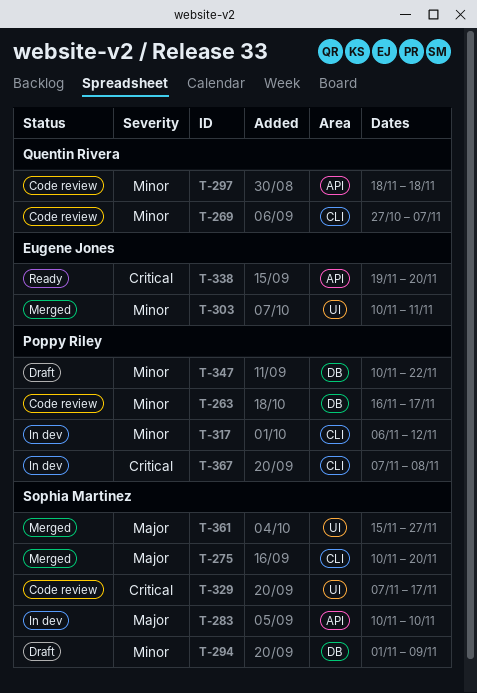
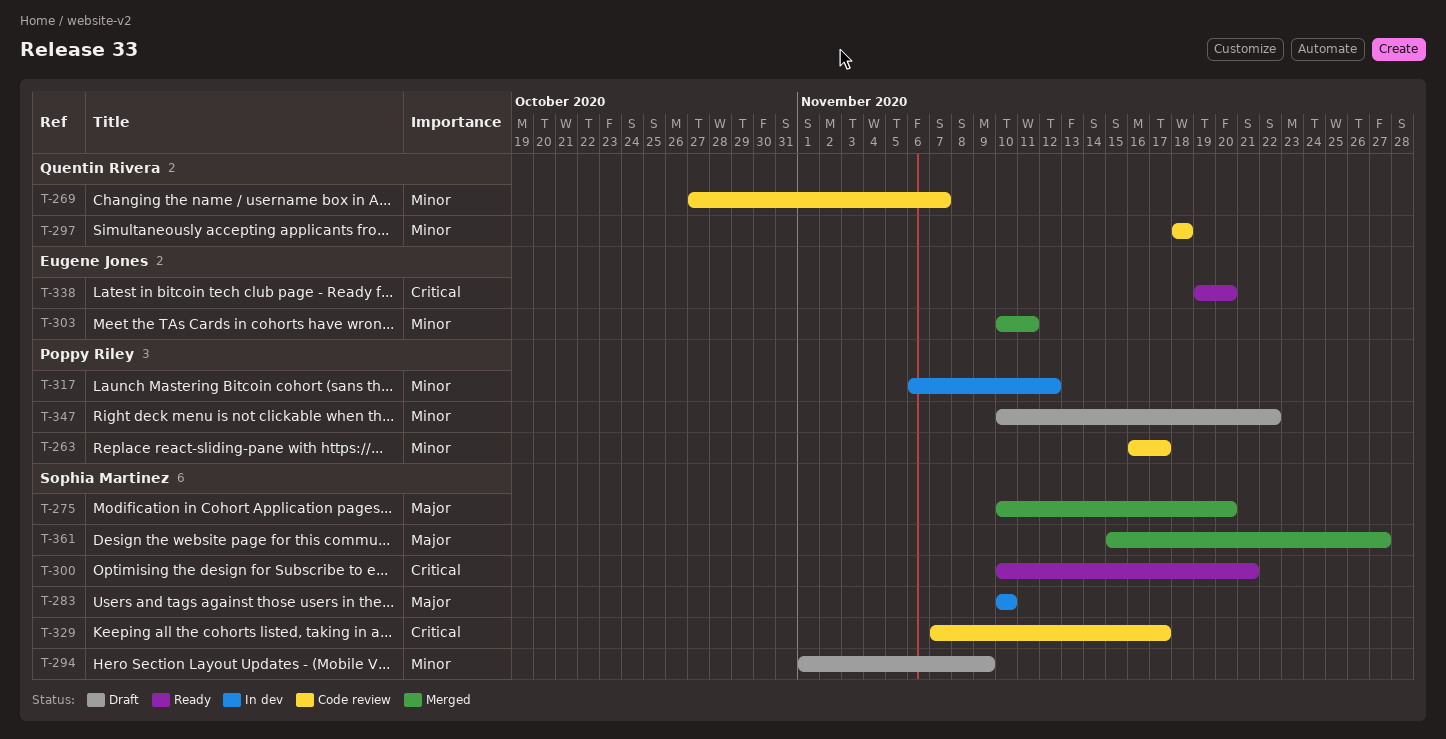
T-300: none -> present
T-367: present -> none

